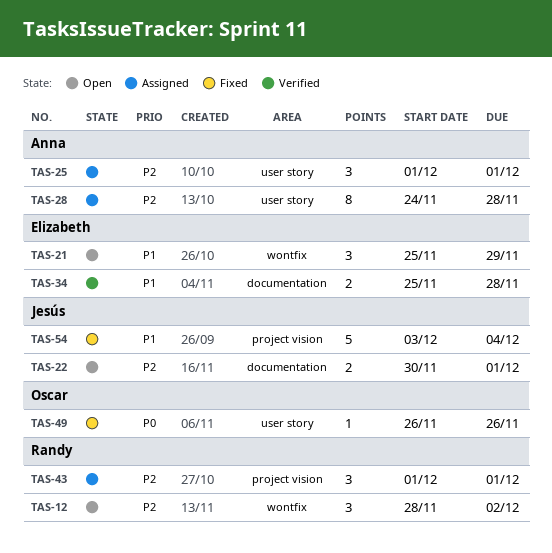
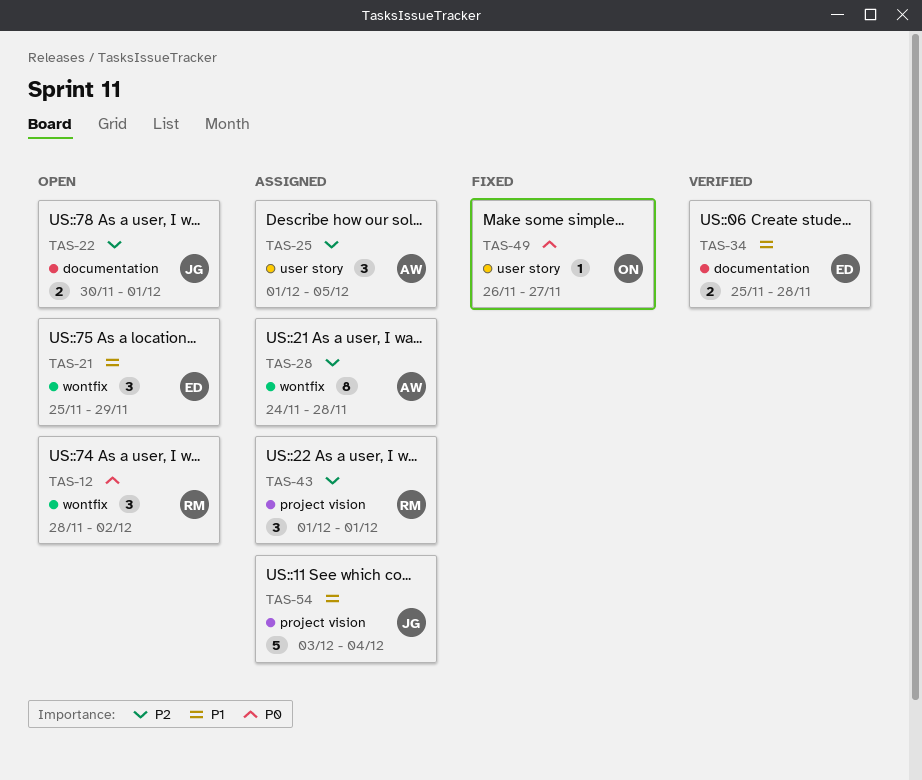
TAS-12, priority: P2 -> P0
TAS-25, due: Dec 1 -> Dec 5
TAS-28, label: user story -> wontfix
TAS-49, due: Nov 26 -> Nov 27
TAS-54, status: Fixed -> Assigned

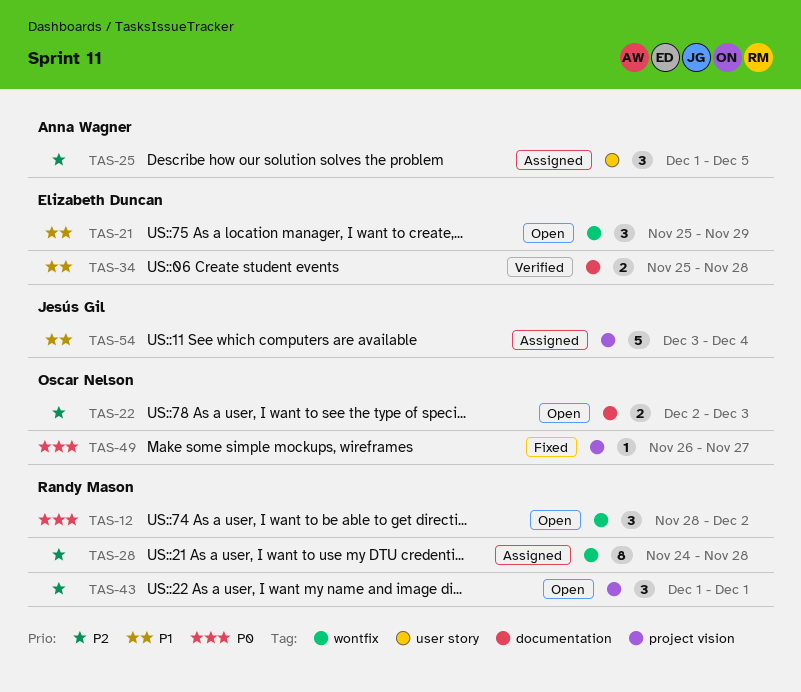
TAS-22, owner: Jesús Gil -> Oscar Nelson
TAS-22, start: Nov 30 -> Dec 2
TAS-22, due: Dec 1 -> Dec 3
TAS-28, owner: Anna Wagner -> Randy Mason
TAS-43, status: Assigned -> Open
TAS-49, label: user story -> project vision

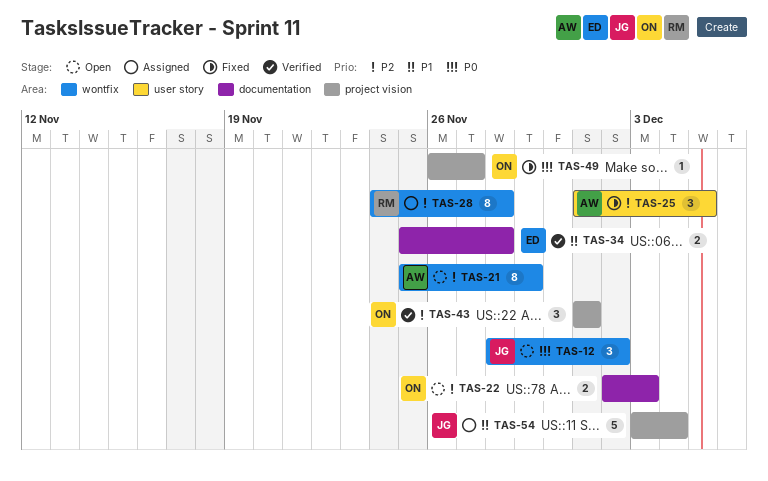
TAS-12, owner: Randy Mason -> Jesús Gil
TAS-21, owner: Elizabeth Duncan -> Anna Wagner
TAS-21, priority: P1 -> P2
TAS-21, estimate: 3 -> 8
TAS-25, status: Assigned -> Fixed
TAS-43, status: Open -> Verified
TAS-43, owner: Randy Mason -> Oscar Nelson

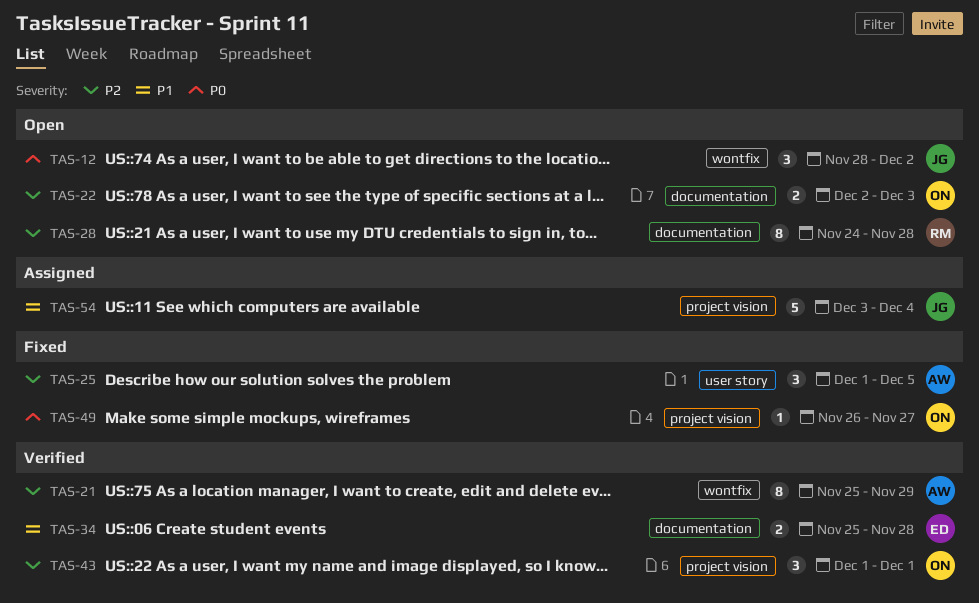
TAS-21, status: Open -> Verified
TAS-28, status: Assigned -> Open
TAS-28, label: wontfix -> documentation

